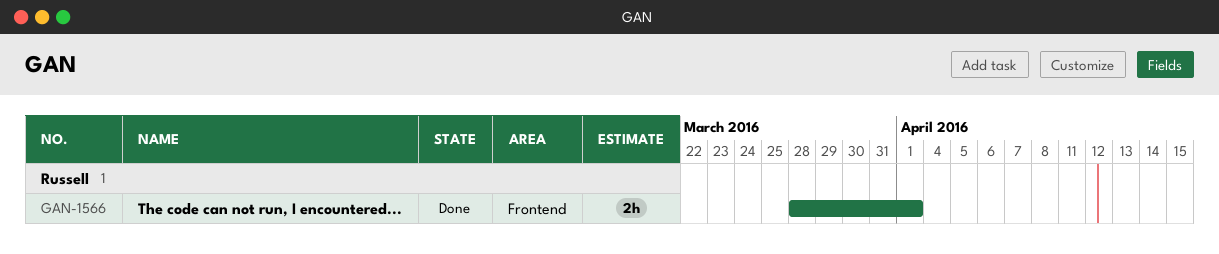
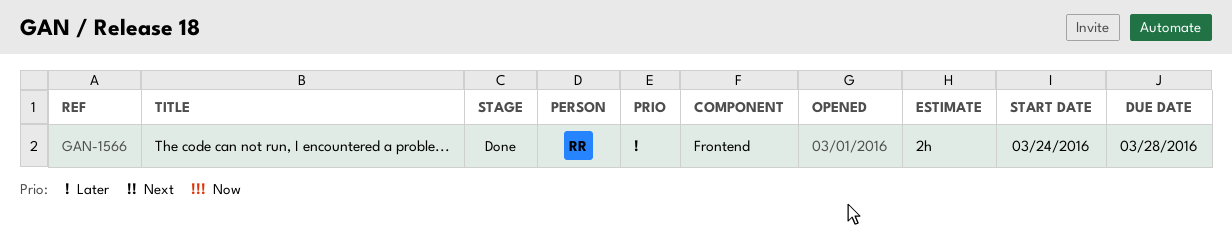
GAN-1566, start: Mar 28 -> Mar 24
GAN-1566, due: Apr 1 -> Mar 28

